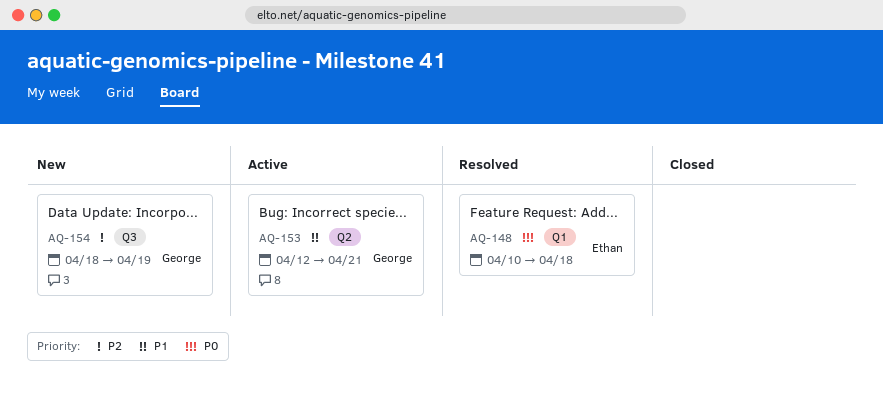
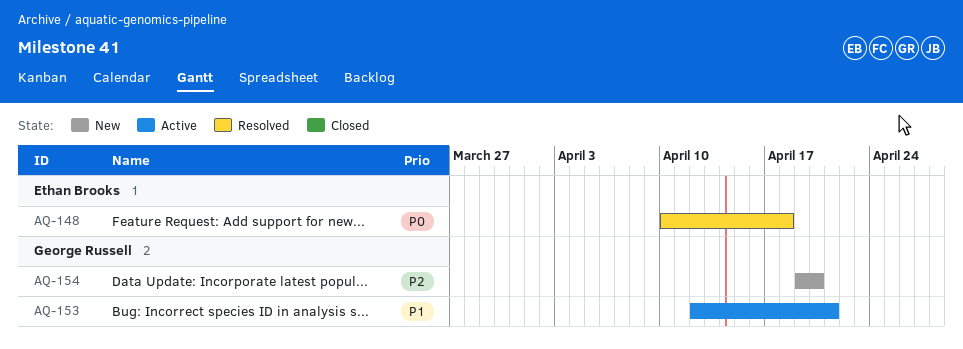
AQ-154, start: Apr 18 -> Apr 19
AQ-154, due: Apr 19 -> Apr 20

